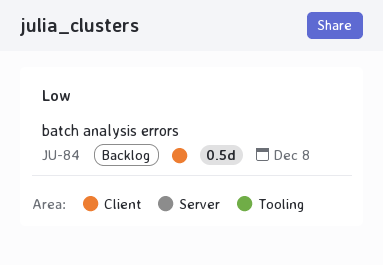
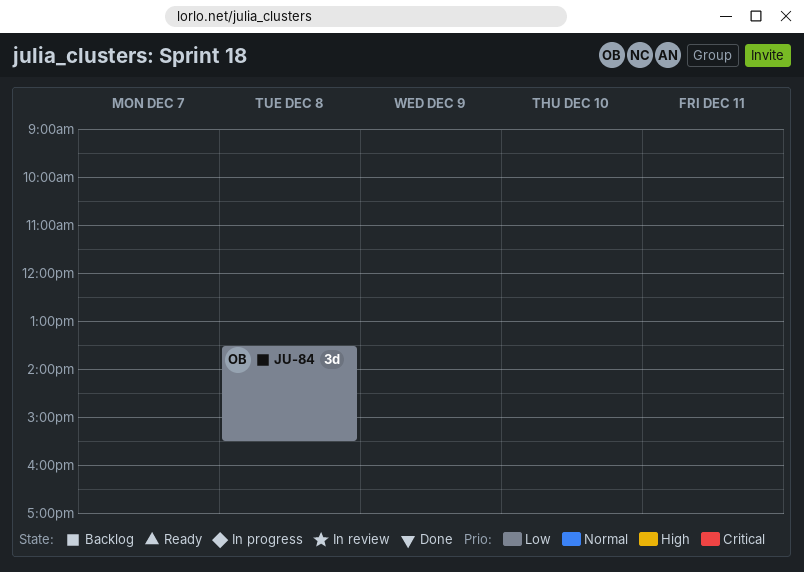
JU-84, estimate: 0.5d -> 3d

